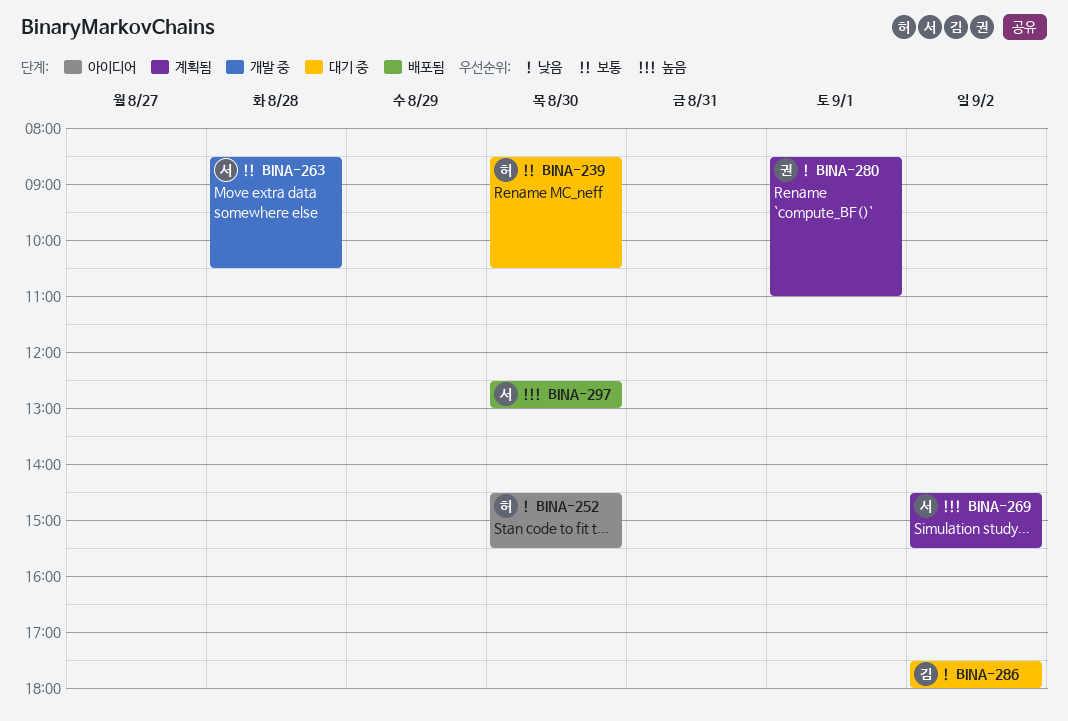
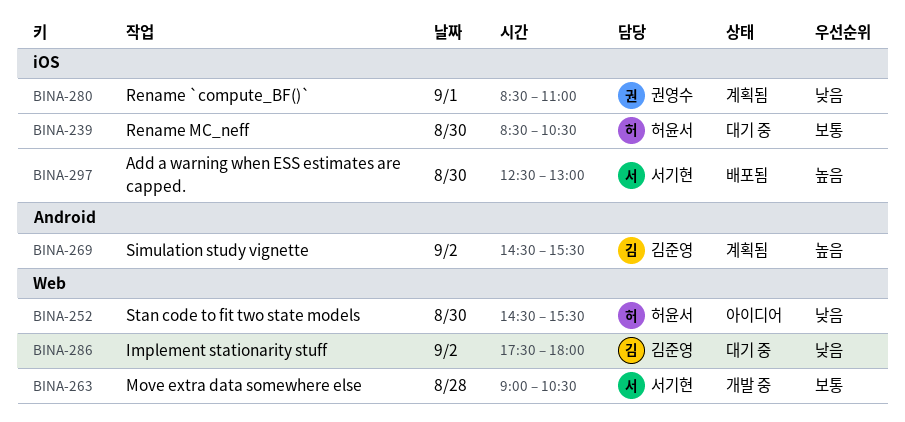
BINA-263, begins: 08:30 -> 09:00
BINA-269, owner: 서기현 -> 김준영

